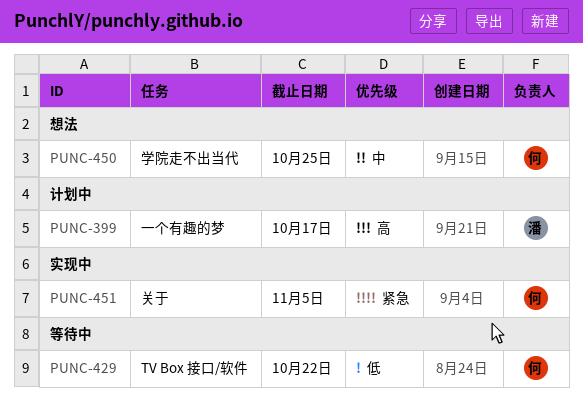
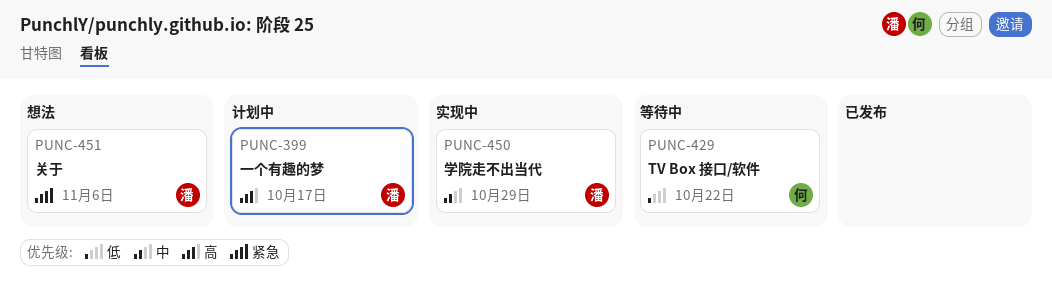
PUNC-450, status: 想法 -> 实现中
PUNC-450, owner: 何 -> 潘
PUNC-450, due: Oct 25 -> Oct 29
PUNC-451, status: 实现中 -> 想法
PUNC-451, owner: 何 -> 潘
PUNC-451, due: Nov 5 -> Nov 6

